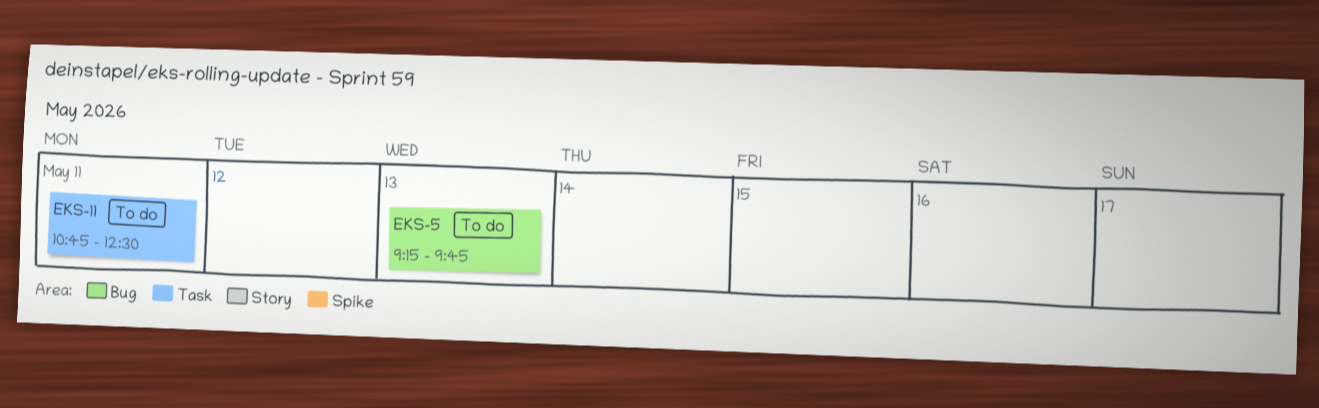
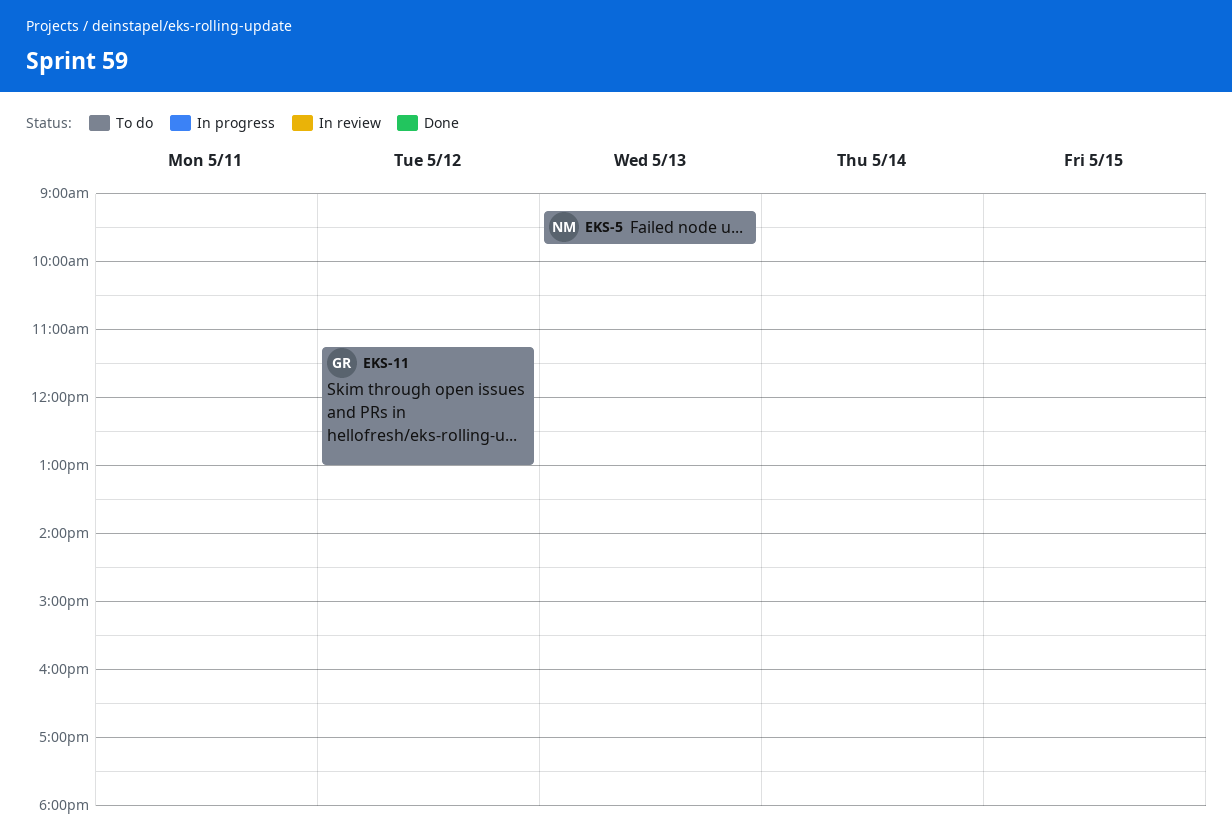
EKS-11, day: May 11 -> May 12
EKS-11, begins: 10:45 -> 11:15
EKS-11, ends: 12:30 -> 13:00

